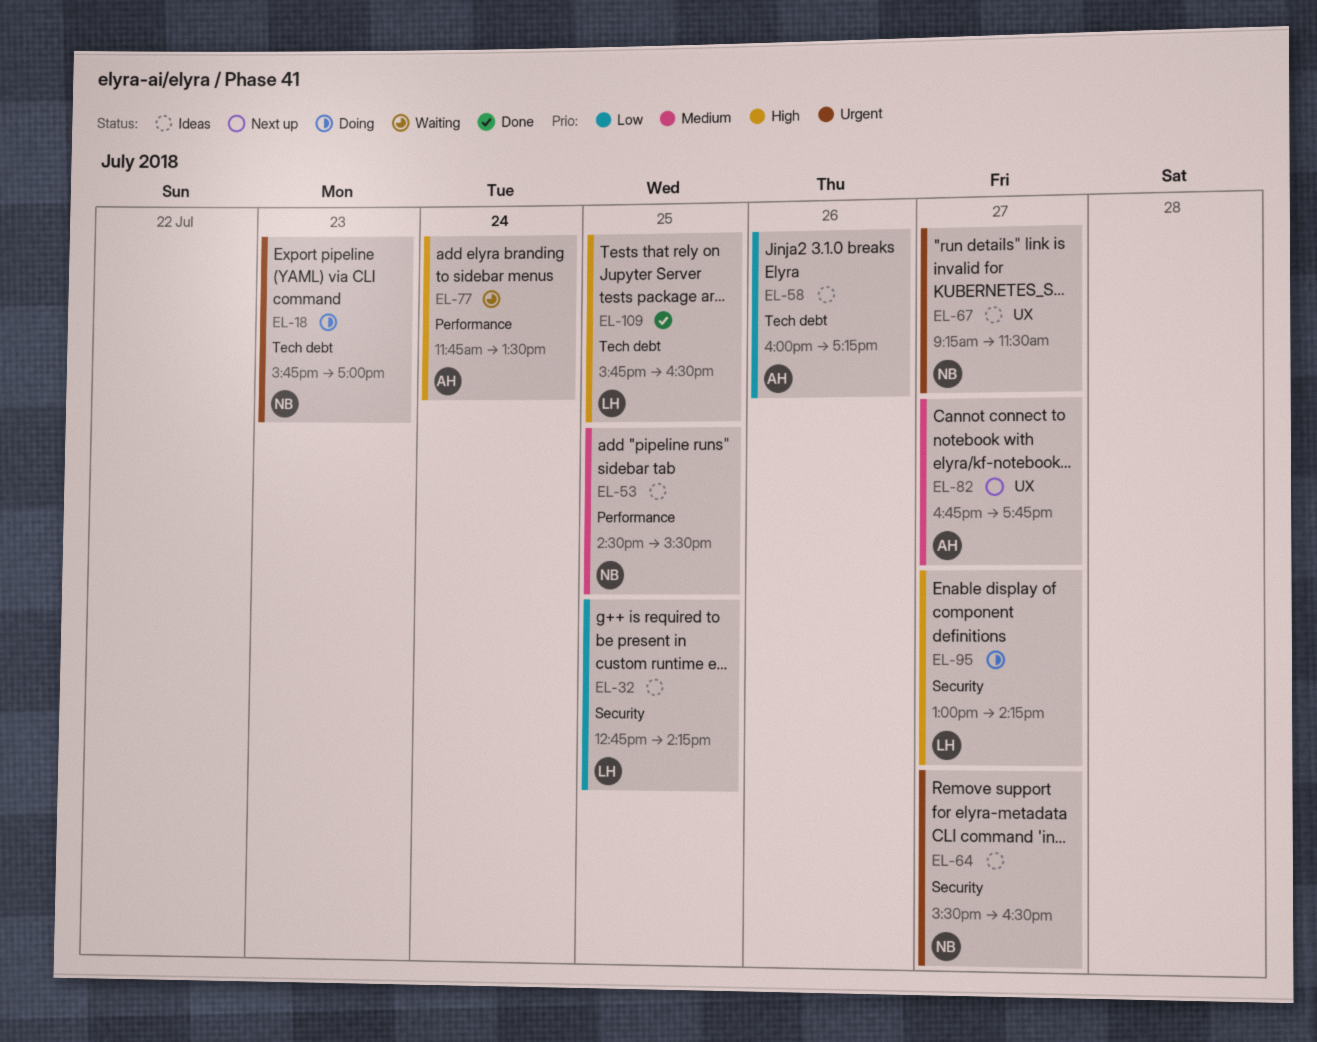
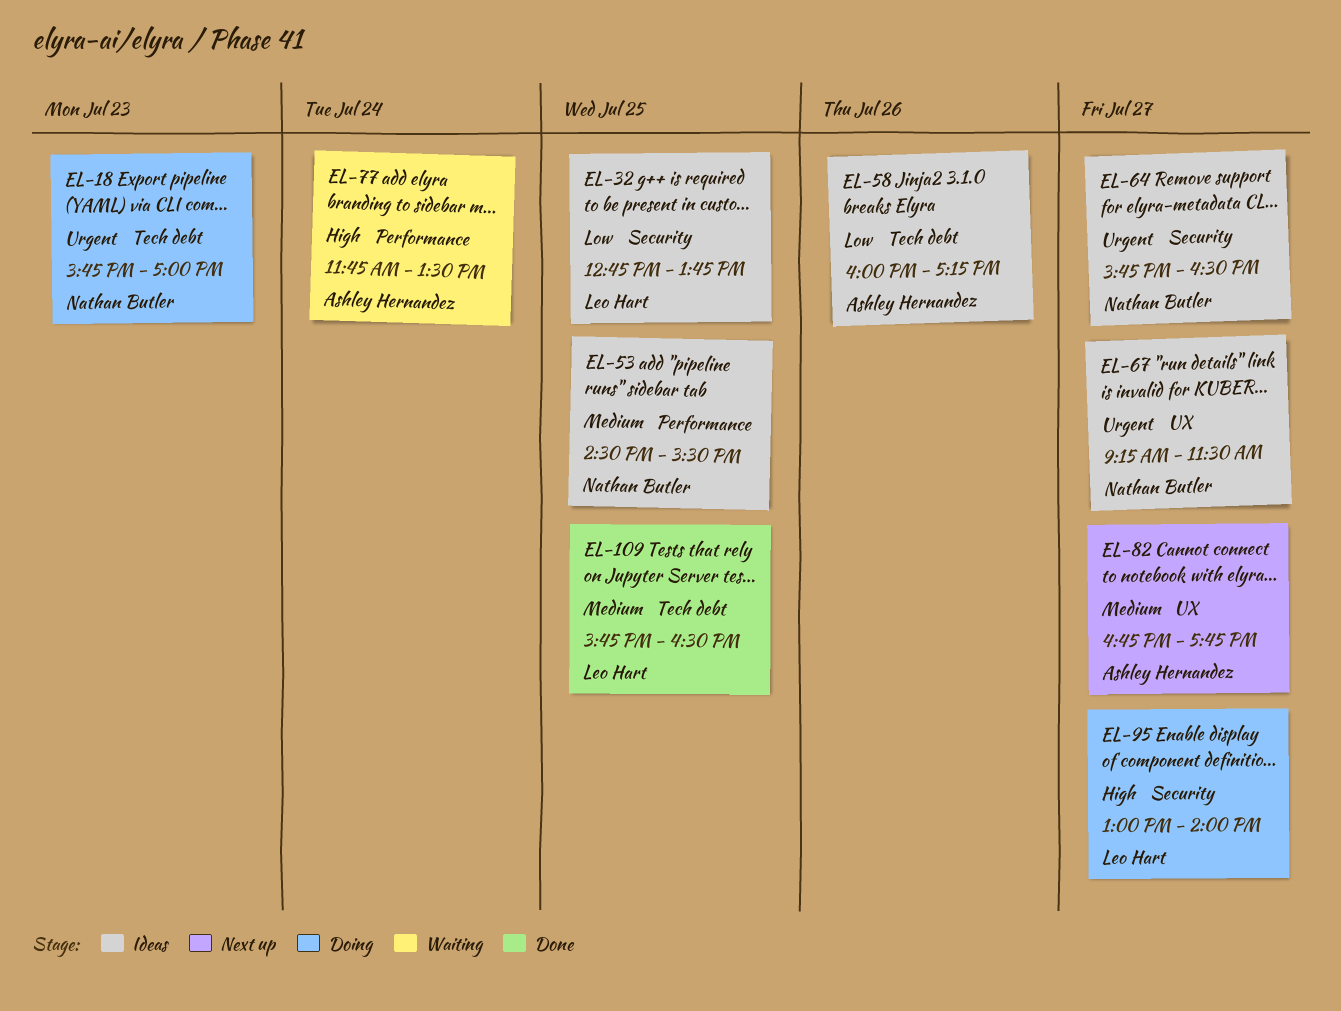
EL-32, ends: 14:15 -> 13:45
EL-64, begins: 15:30 -> 15:45
EL-95, ends: 14:15 -> 14:00
EL-109, priority: High -> Medium

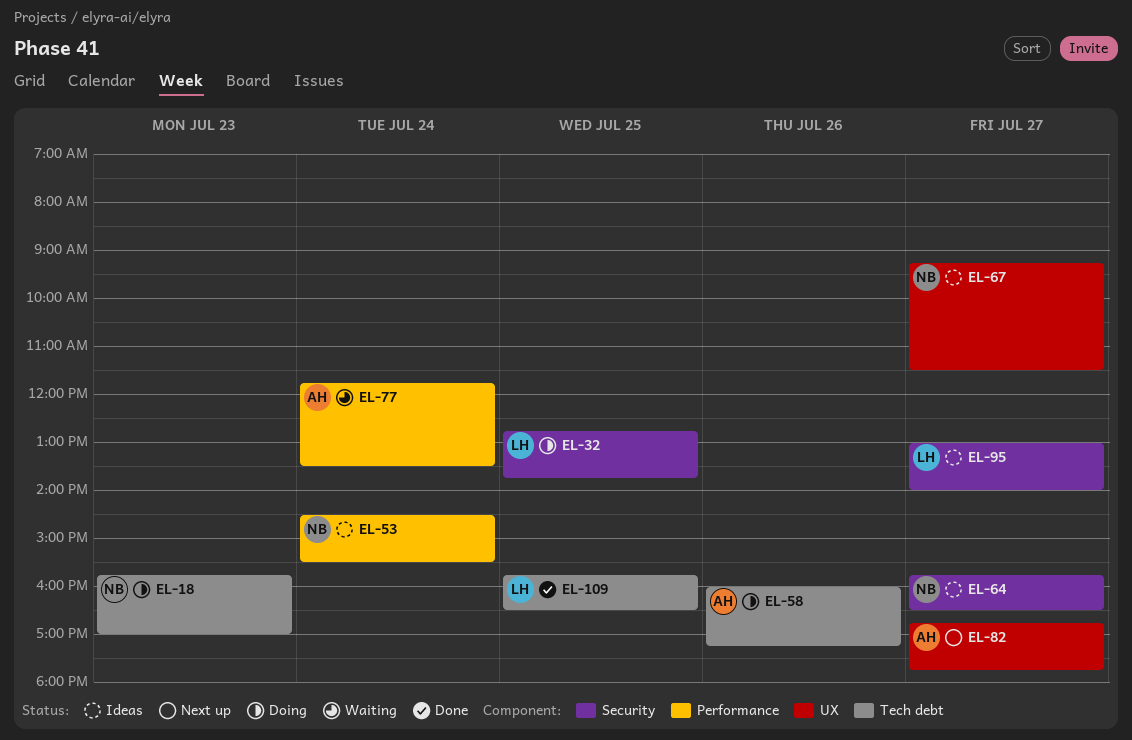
EL-32, status: Ideas -> Doing
EL-53, day: Jul 25 -> Jul 24
EL-58, status: Ideas -> Doing
EL-95, status: Doing -> Ideas

